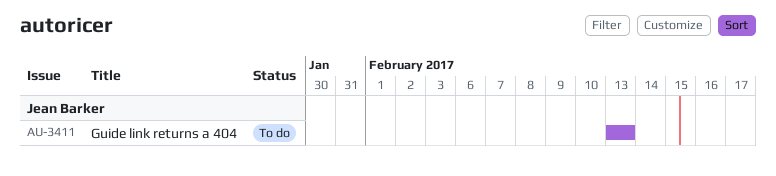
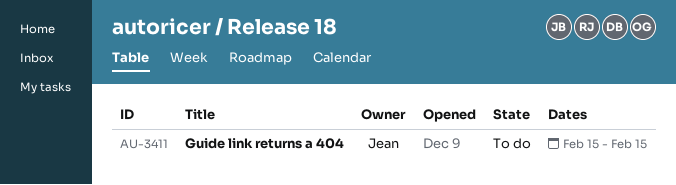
AU-3411, start: Feb 13 -> Feb 15
AU-3411, due: Feb 13 -> Feb 15

